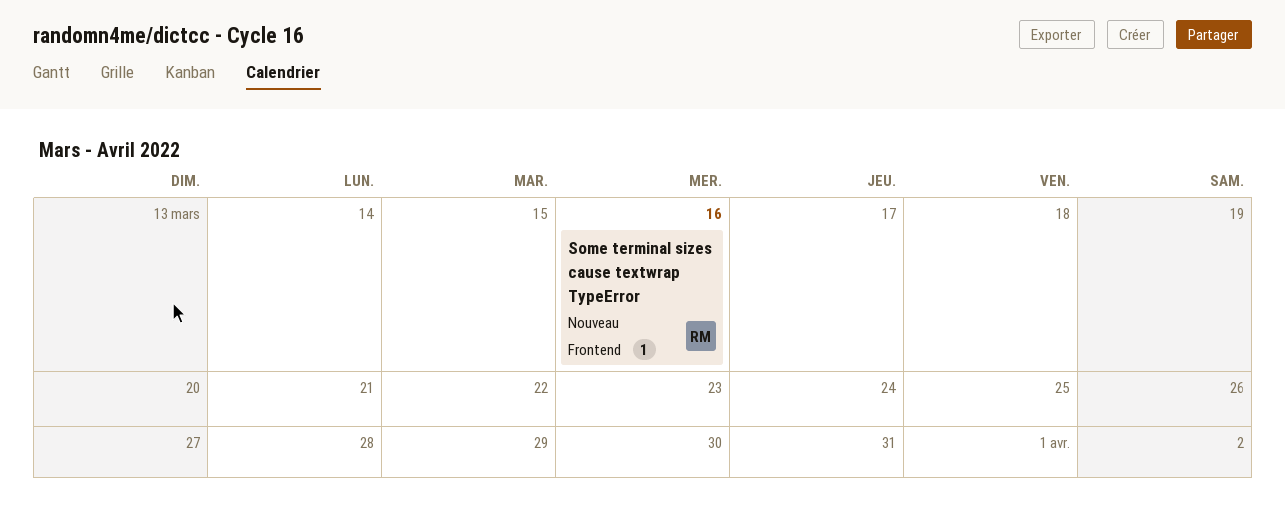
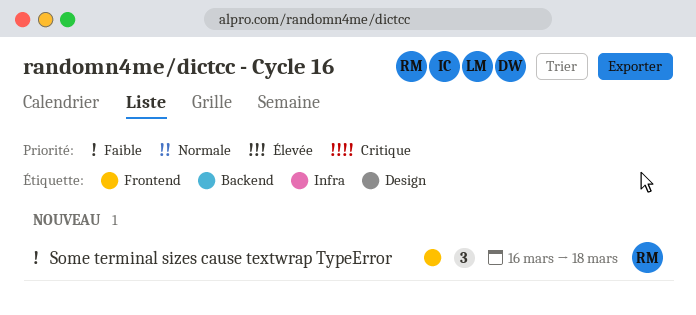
Some terminal sizes cause textwrap TypeError, estimate: 1 -> 3
Some terminal sizes cause textwrap TypeError, due: Mar 16 -> Mar 18

